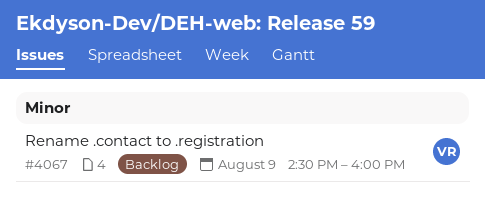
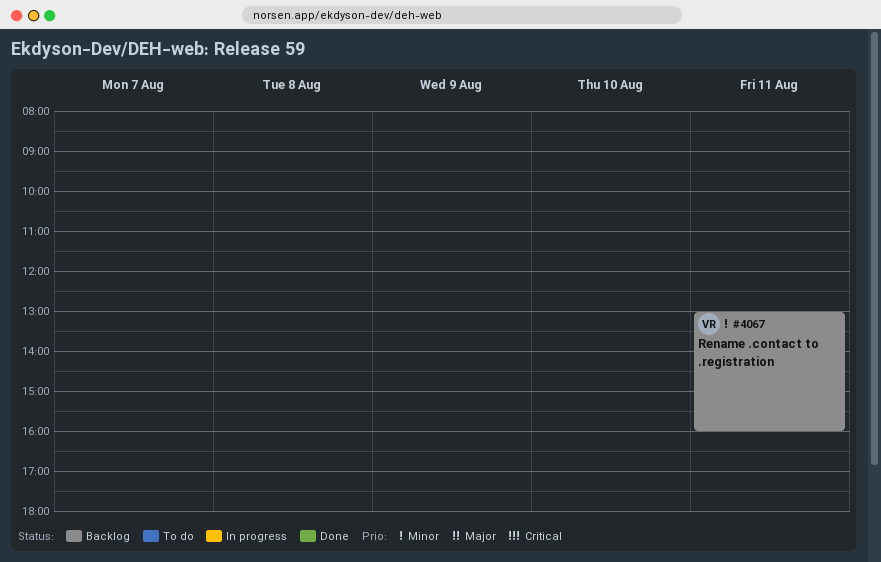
#4067, day: Aug 9 -> Aug 11
#4067, begins: 14:30 -> 13:00

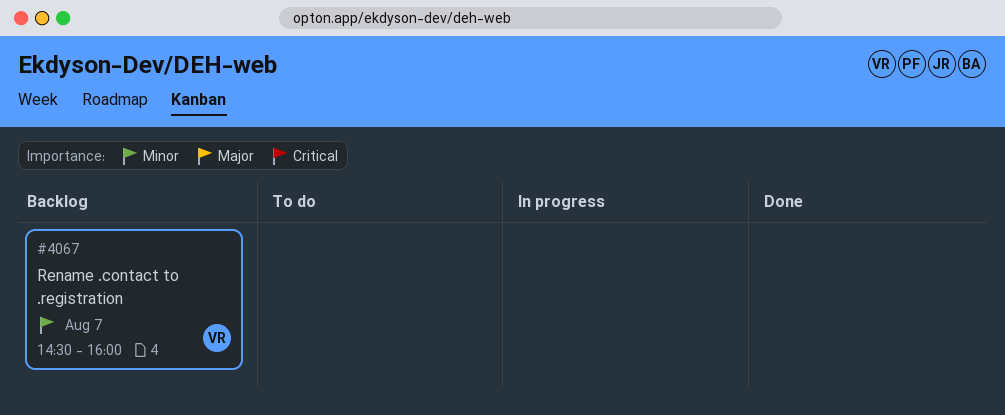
#4067, day: Aug 11 -> Aug 7
#4067, begins: 13:00 -> 14:30

